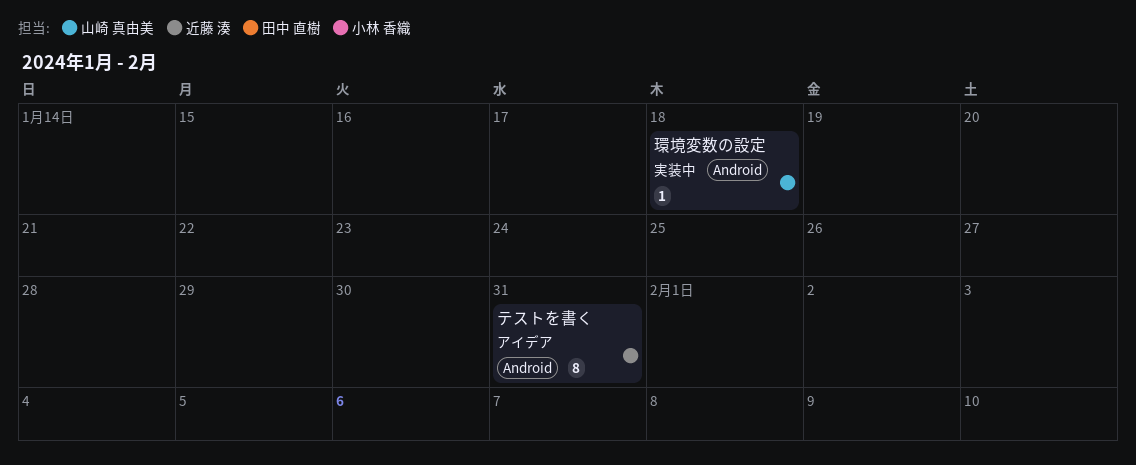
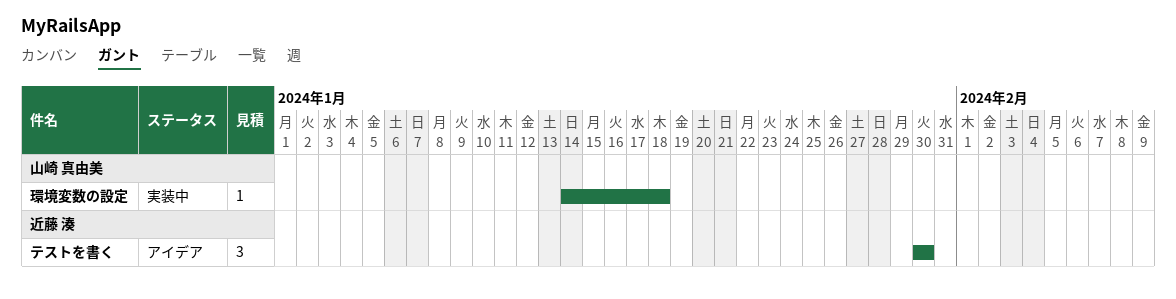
テストを書く, estimate: 8 -> 3
テストを書く, due: Jan 31 -> Jan 30

